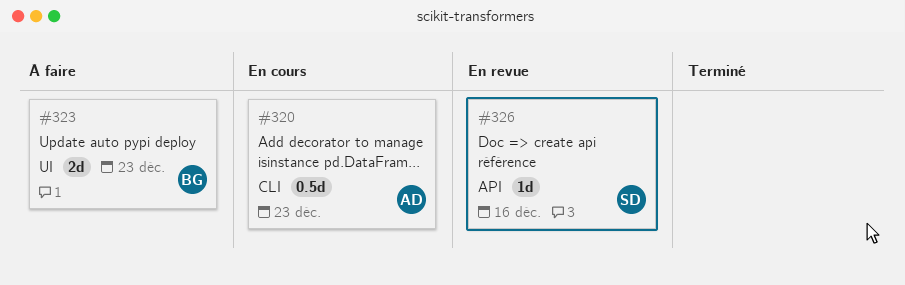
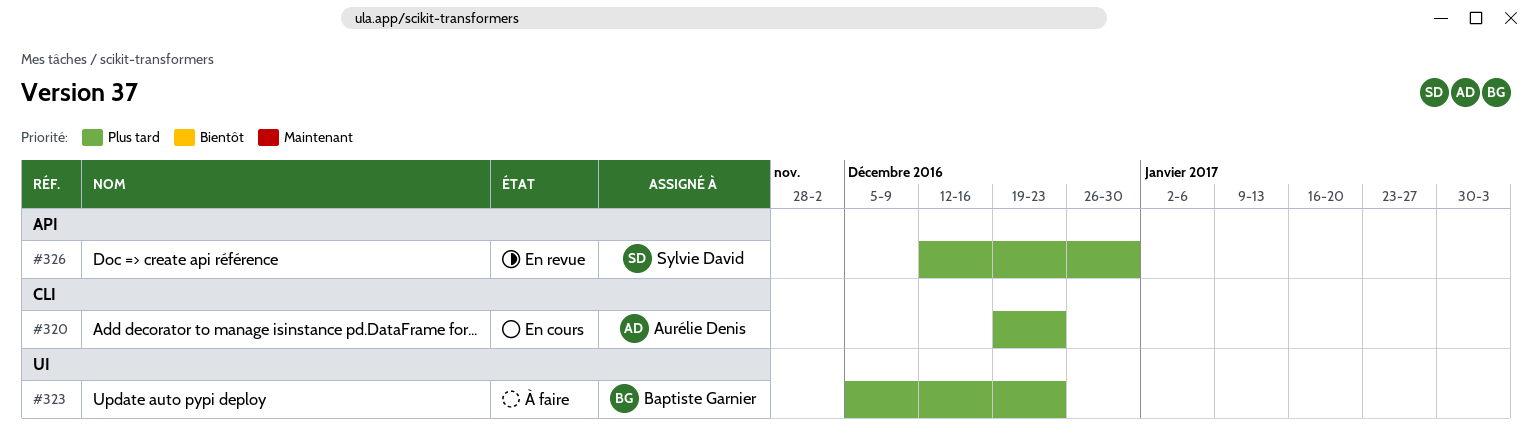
#326, due: Dec 16 -> Dec 30

